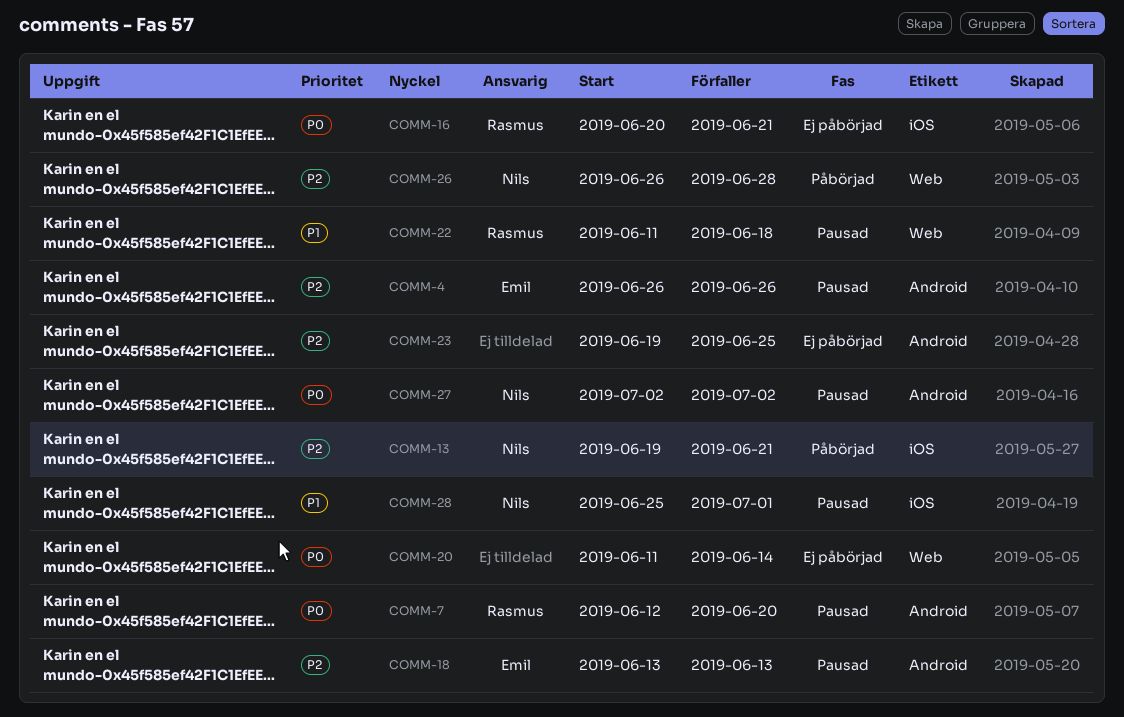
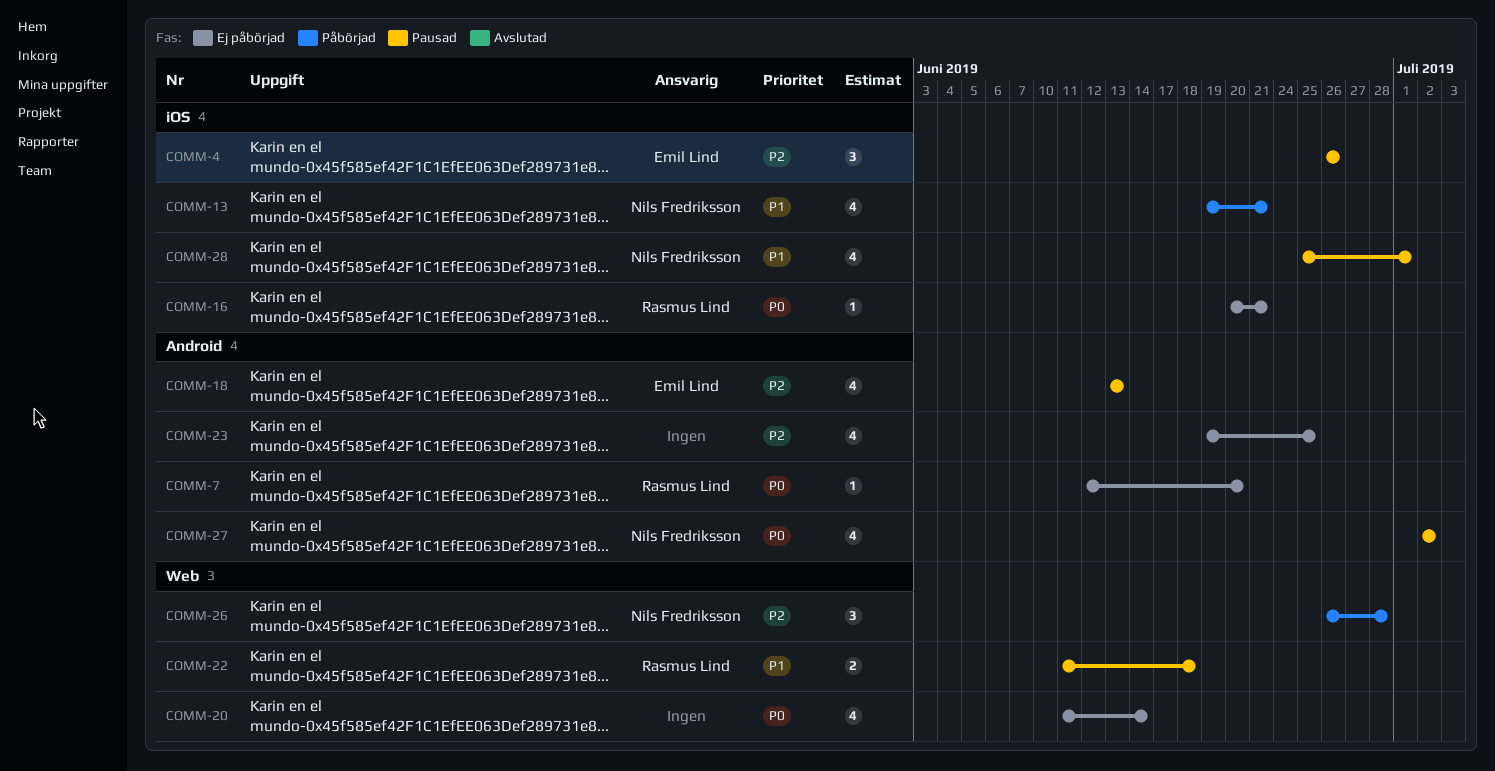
COMM-4, label: Android -> iOS
COMM-7, status: Pausad -> Ej påbörjad
COMM-13, priority: P2 -> P1

